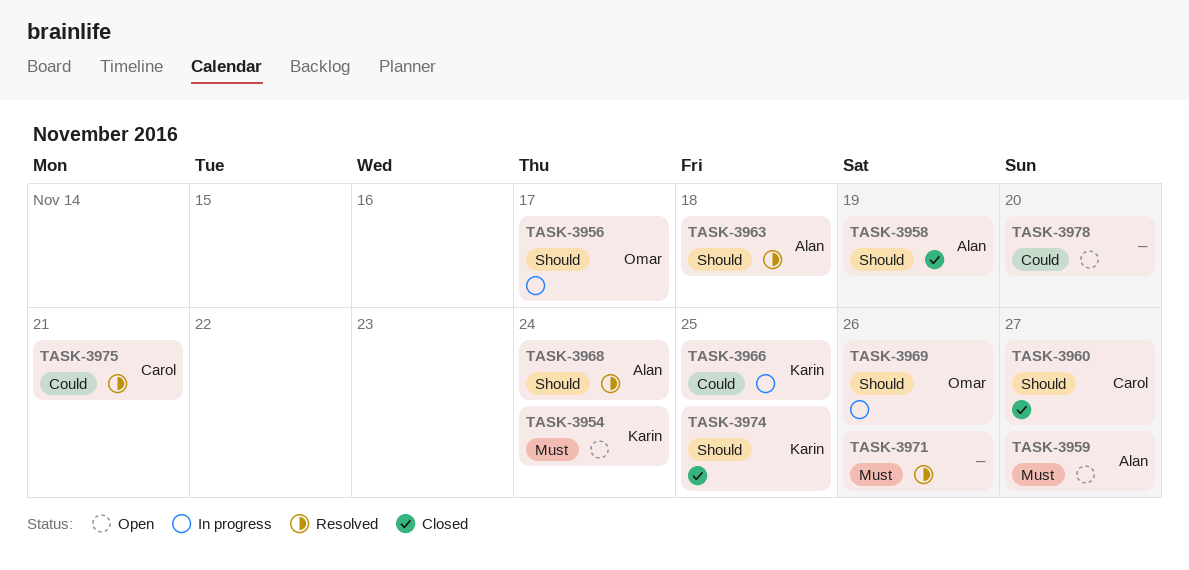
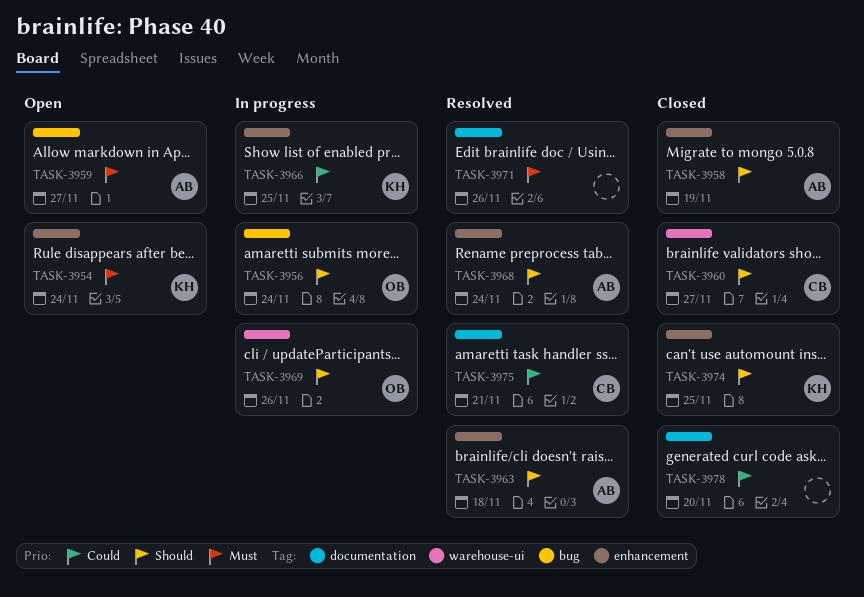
TASK-3956, due: Nov 17 -> Nov 24
TASK-3978, status: Open -> Closed

